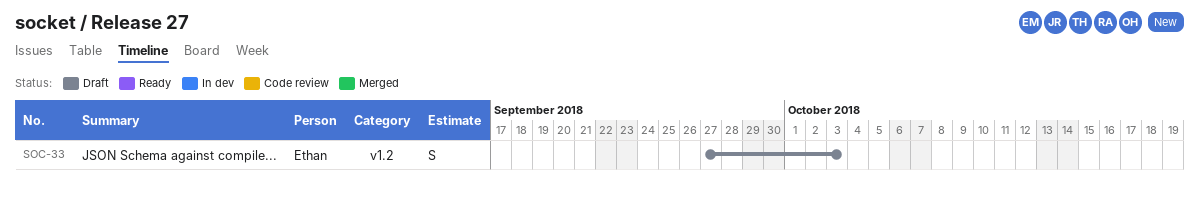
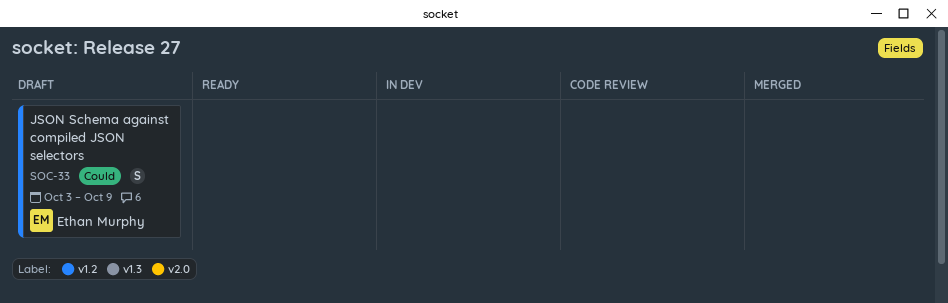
SOC-33, start: Sep 27 -> Oct 3
SOC-33, due: Oct 3 -> Oct 9

